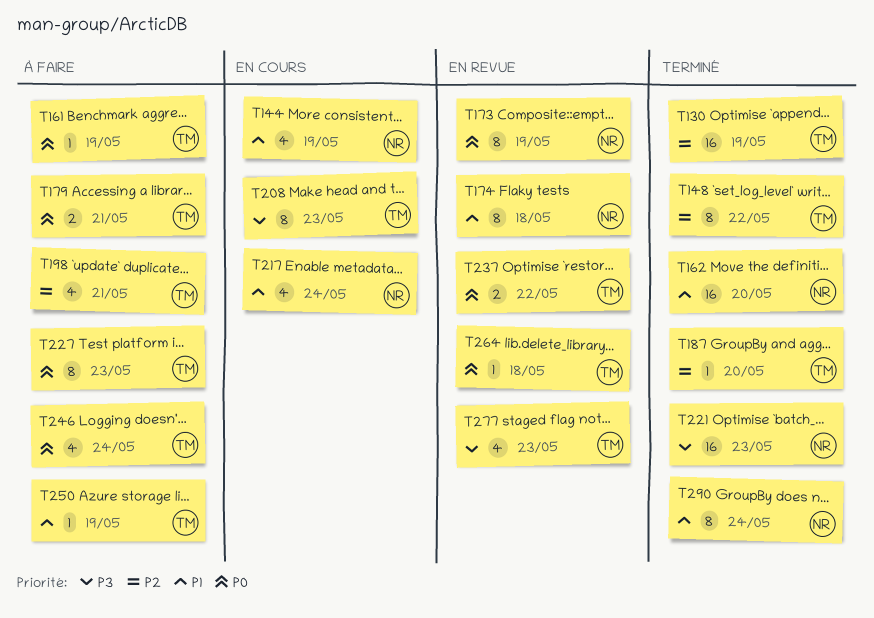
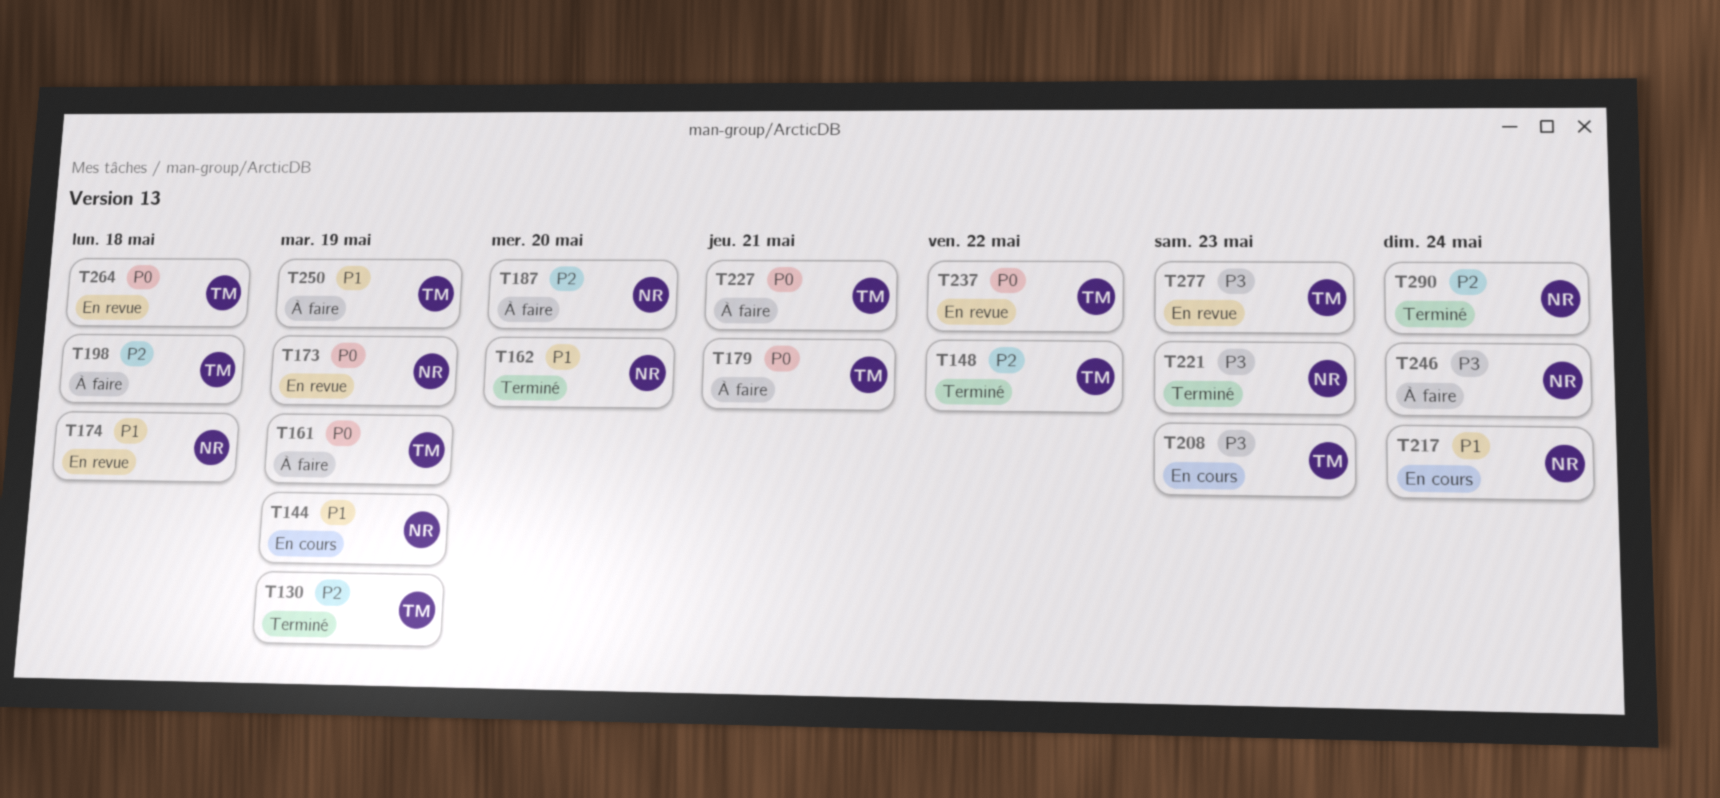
T187, status: Terminé -> À faire
T187, owner: TM -> NR
T198, due: May 21 -> May 18
T227, due: May 23 -> May 21
T246, owner: TM -> NR
T246, priority: P0 -> P3
T290, priority: P1 -> P2

